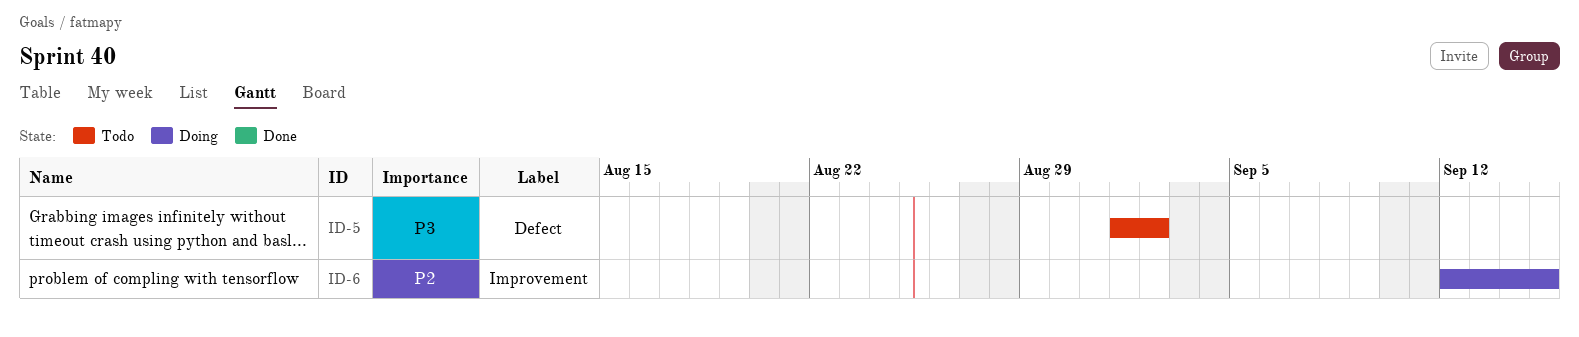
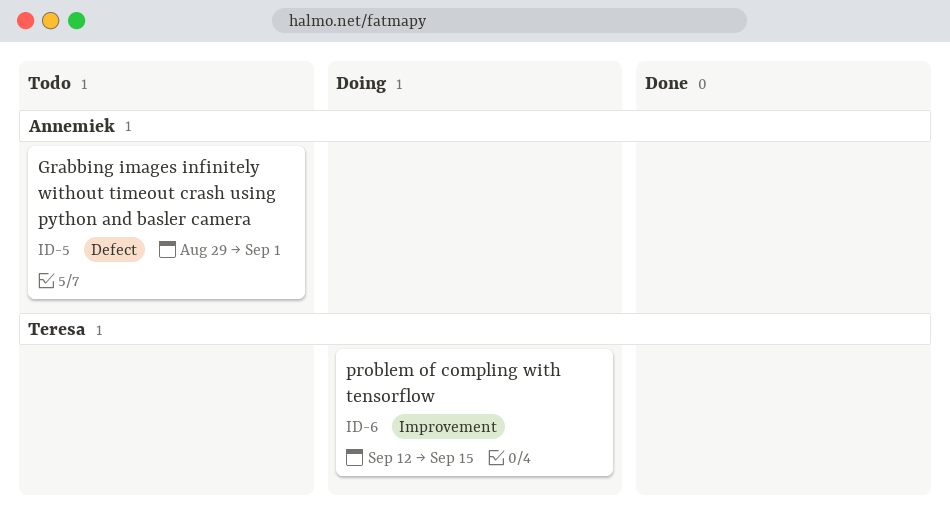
ID-5, start: Sep 1 -> Aug 29
ID-5, due: Sep 2 -> Sep 1

